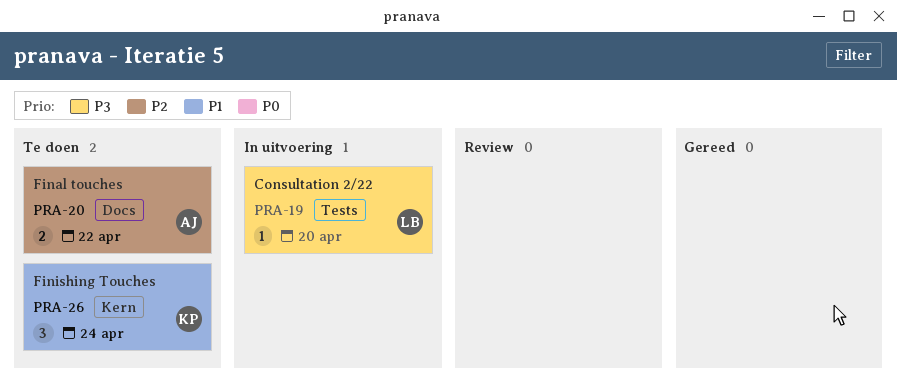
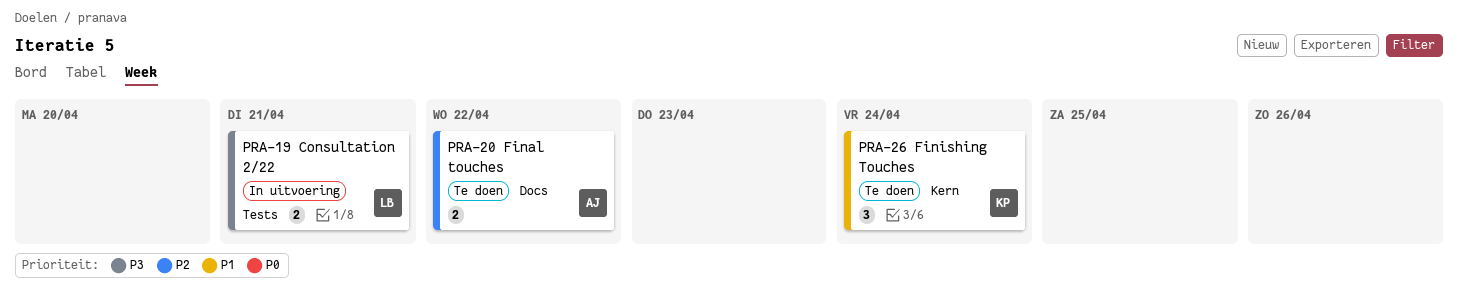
PRA-19, estimate: 1 -> 2
PRA-19, due: Apr 20 -> Apr 21

